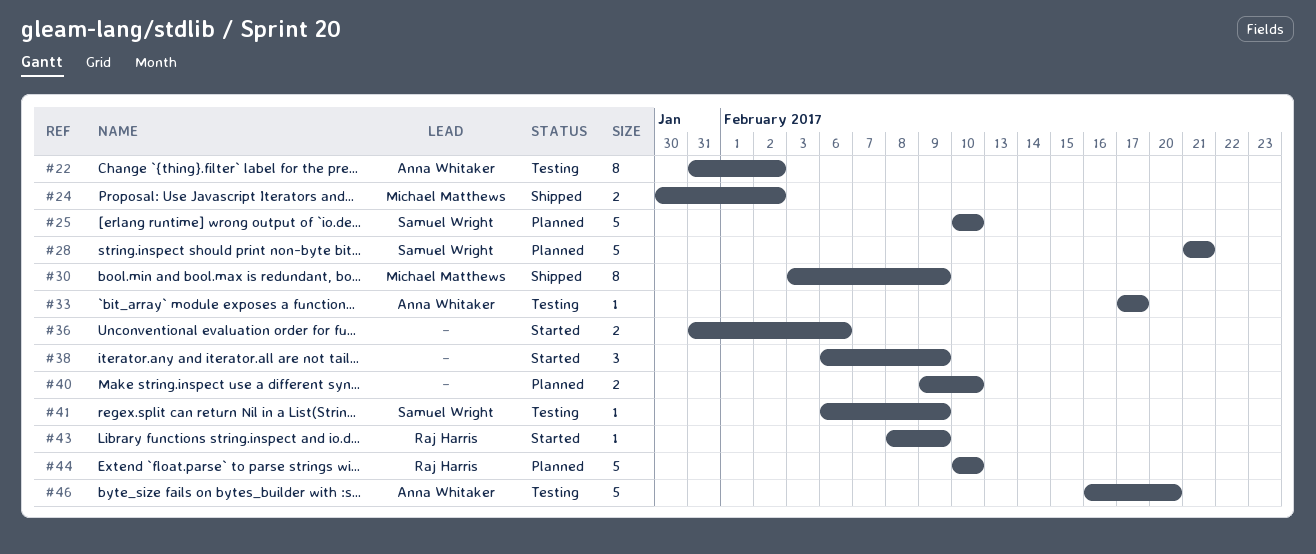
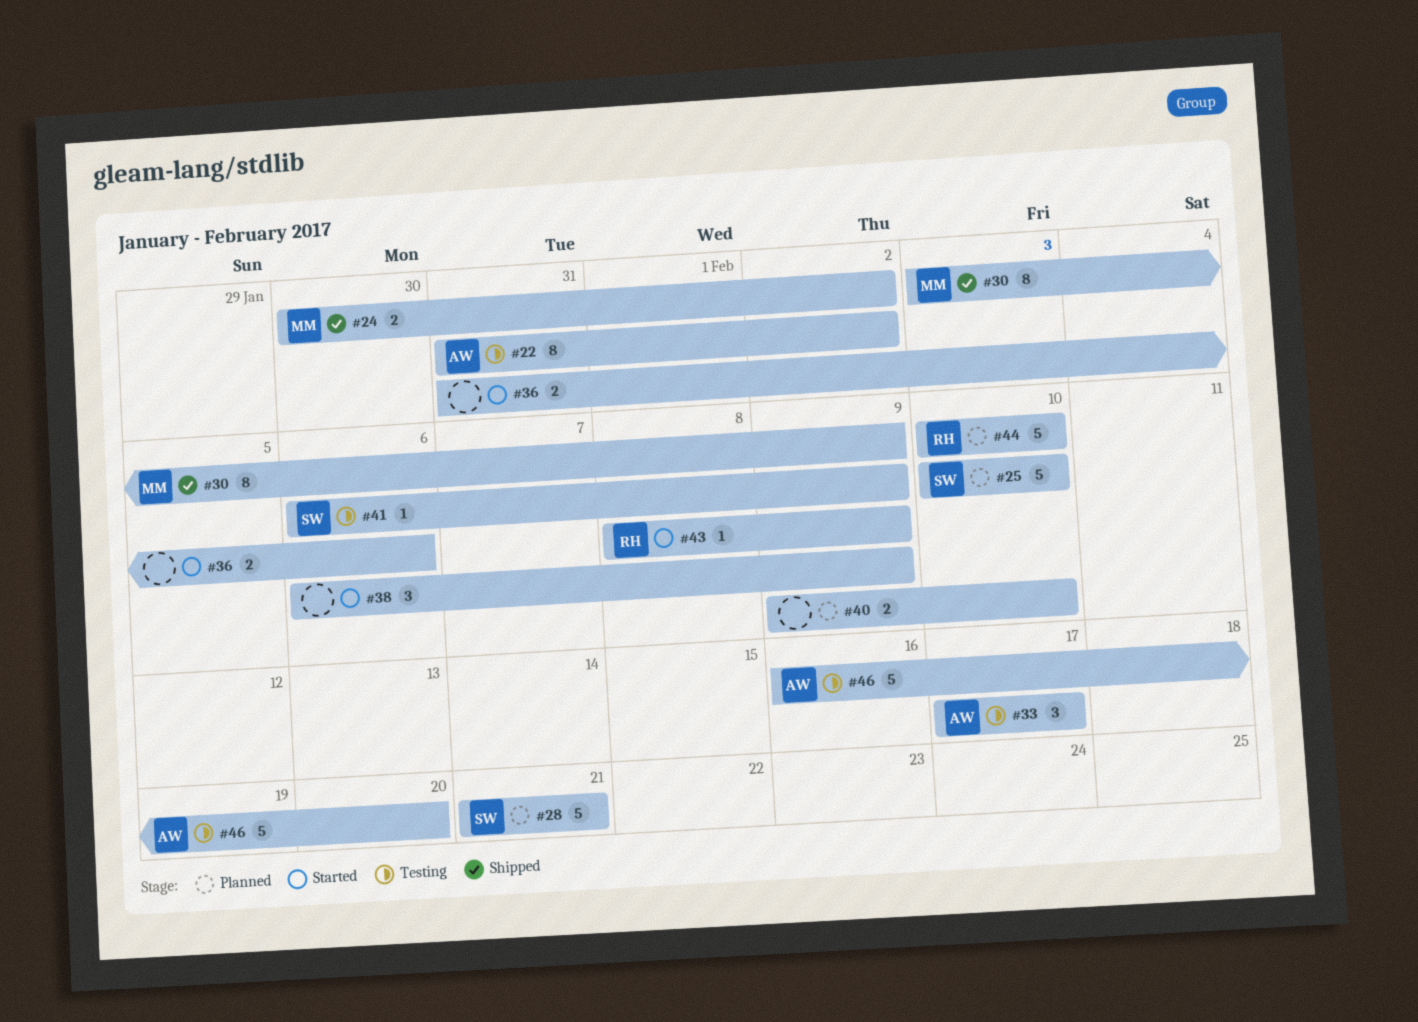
#33, estimate: 1 -> 3

